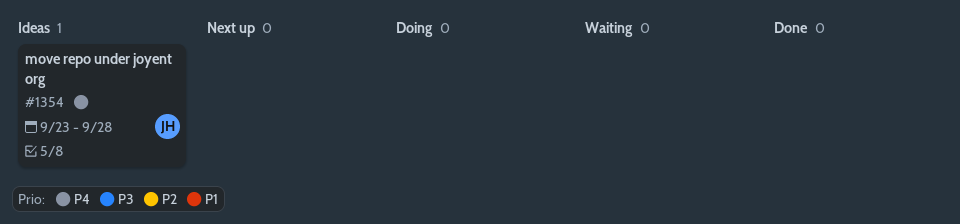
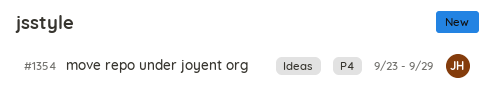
#1354, due: Sep 28 -> Sep 29

